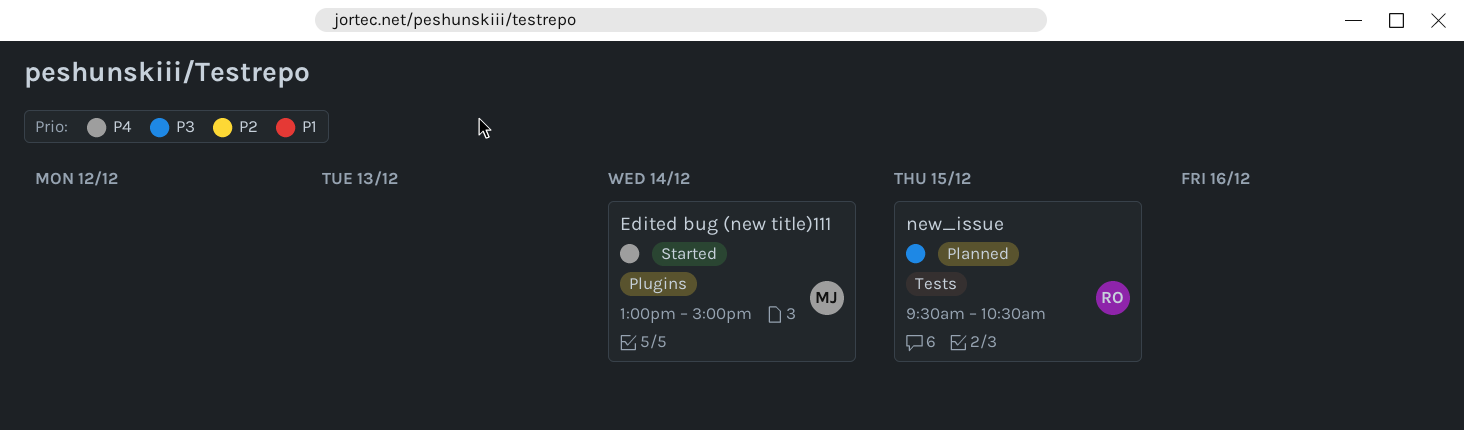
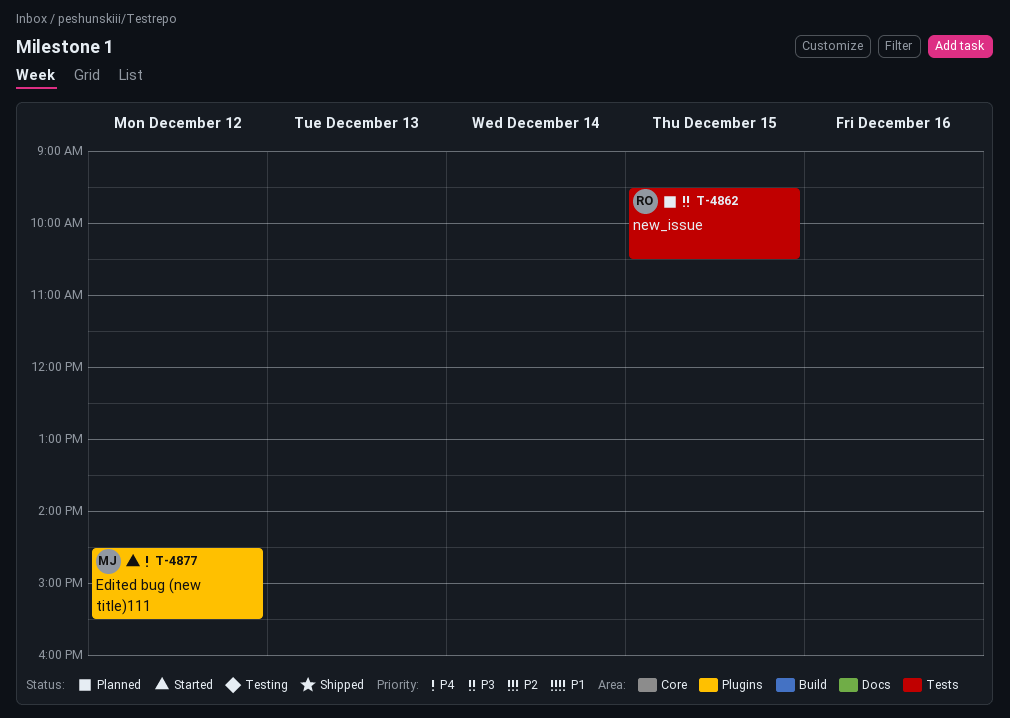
Edited bug (new title)111, day: Dec 14 -> Dec 12
Edited bug (new title)111, begins: 13:00 -> 14:30
Edited bug (new title)111, ends: 15:00 -> 15:30

